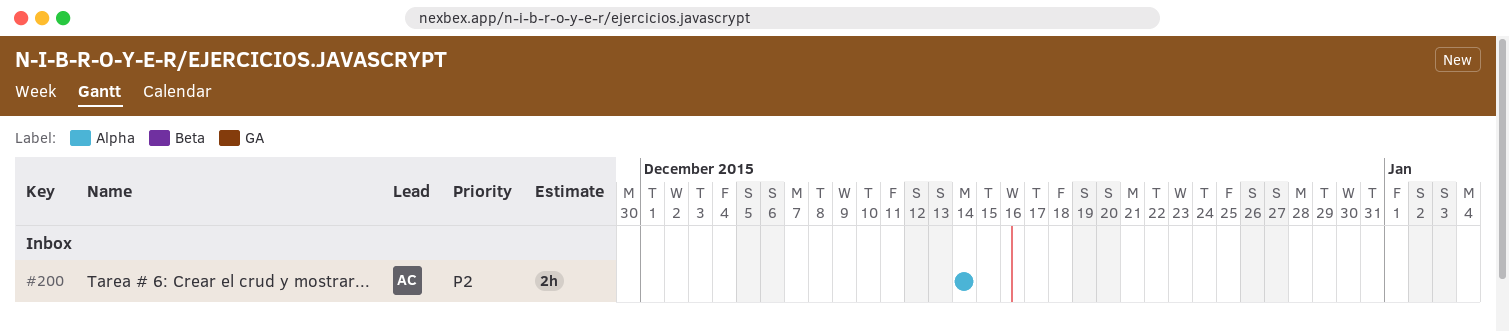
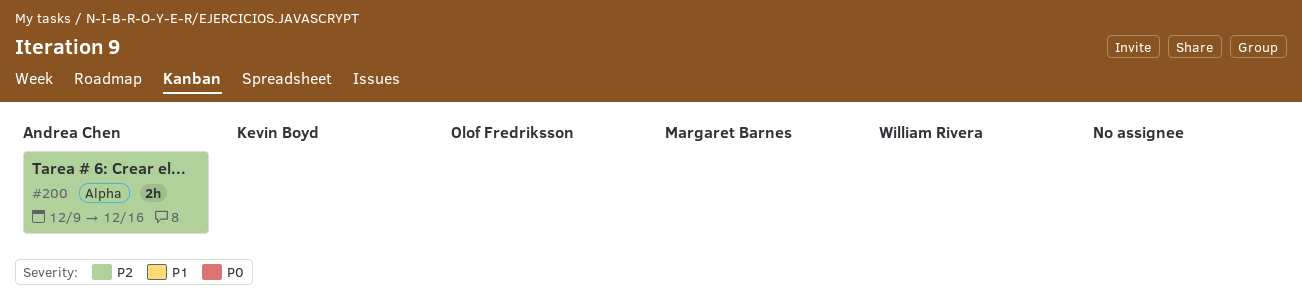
#200, start: Dec 14 -> Dec 9
#200, due: Dec 14 -> Dec 16

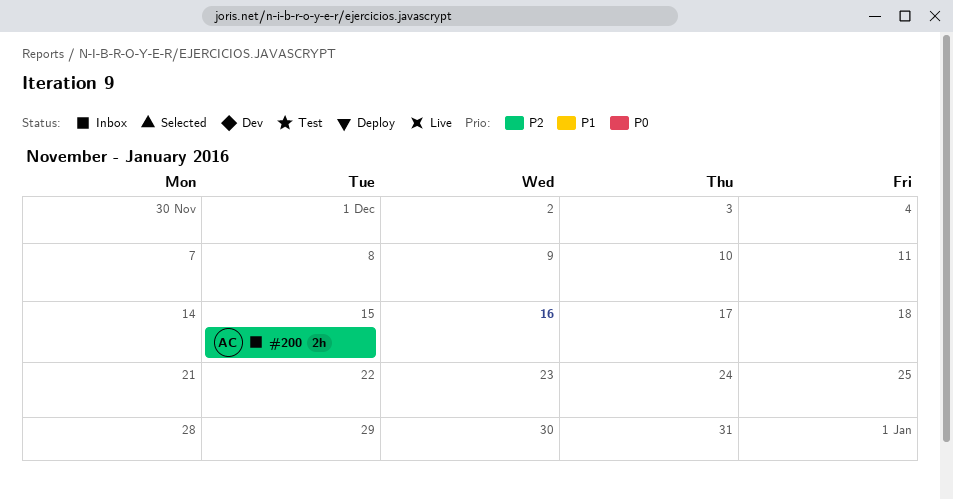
#200, start: Dec 9 -> Dec 15
#200, due: Dec 16 -> Dec 15

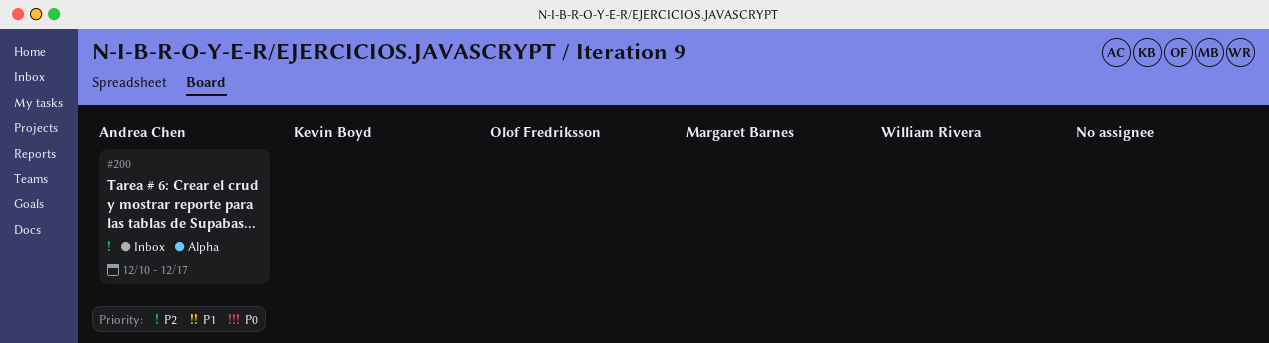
#200, start: Dec 15 -> Dec 10
#200, due: Dec 15 -> Dec 17

